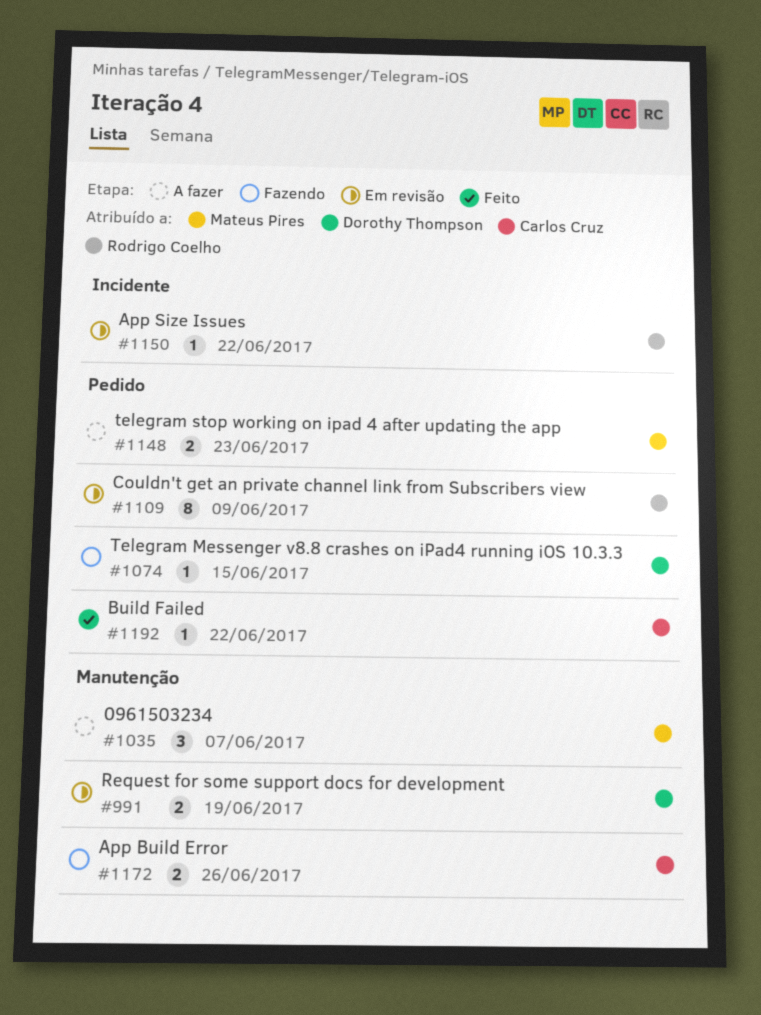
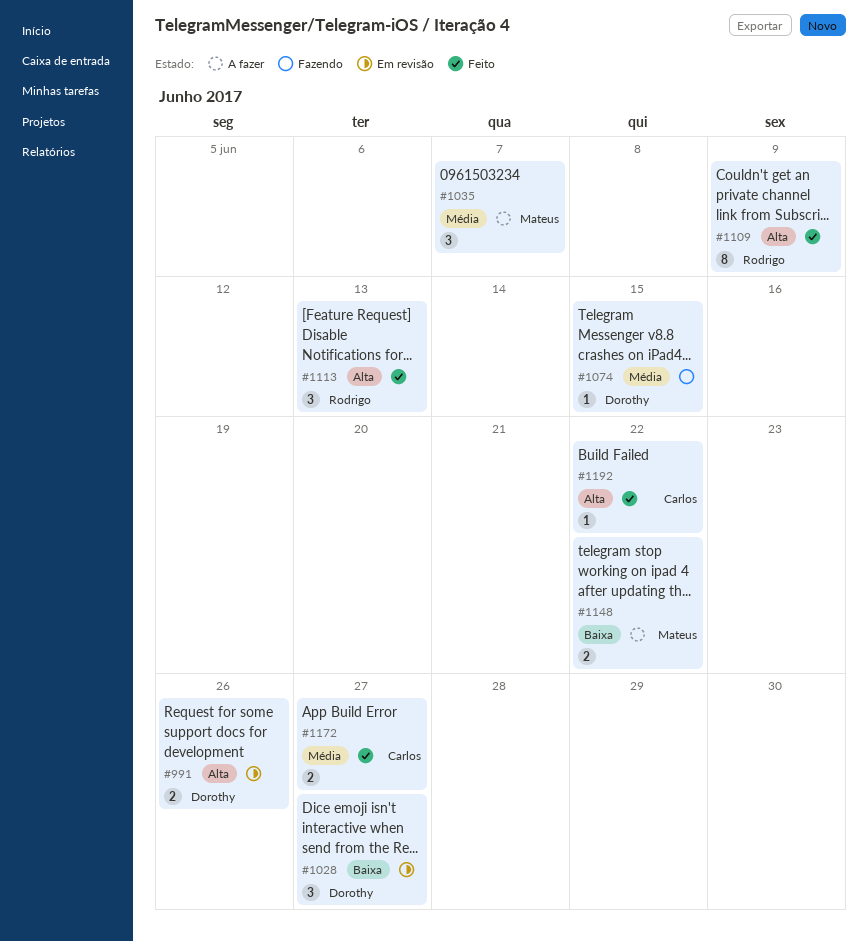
#991, due: Jun 19 -> Jun 26
#1028: none -> present
#1109, status: Em revisão -> Feito
#1113: none -> present
#1148, due: Jun 23 -> Jun 22
#1150: present -> none
#1172, status: Fazendo -> Feito
#1172, due: Jun 26 -> Jun 27

